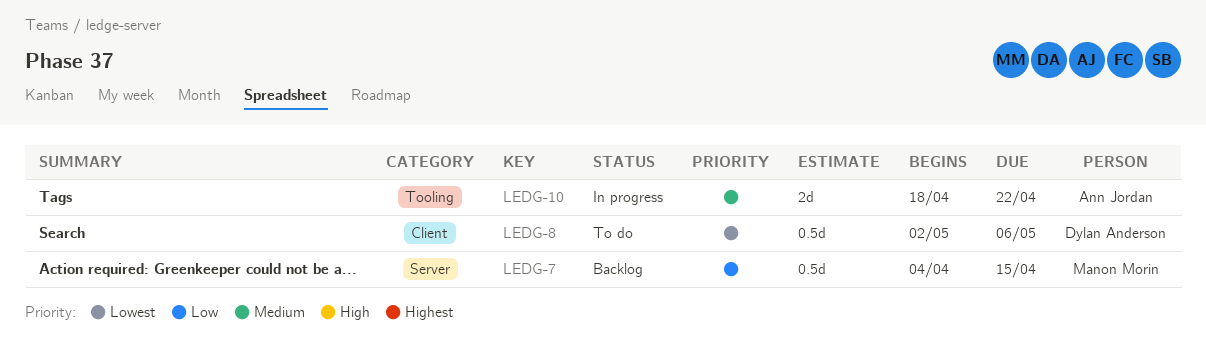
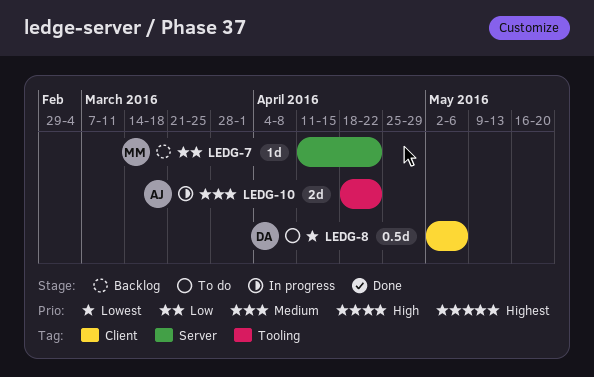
LEDG-7, estimate: 0.5d -> 1d
LEDG-7, start: Apr 4 -> Apr 11
LEDG-7, due: Apr 15 -> Apr 22

